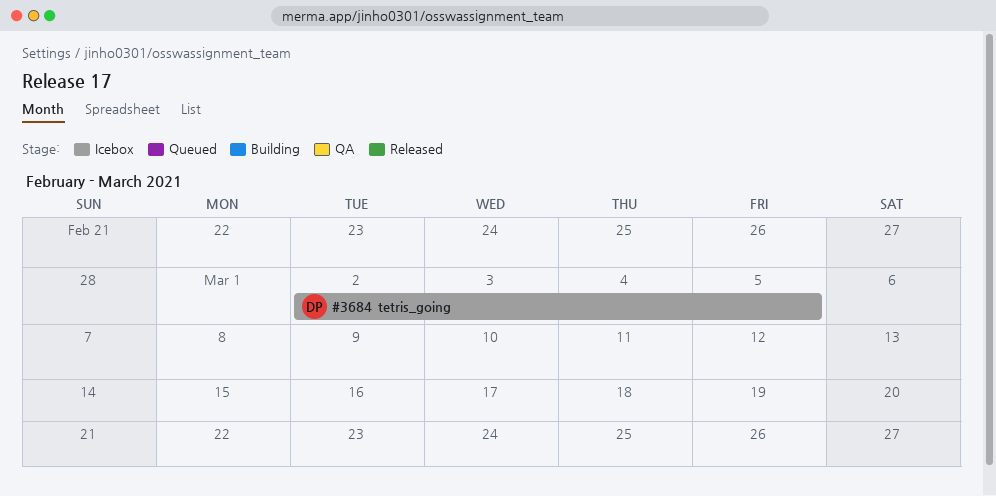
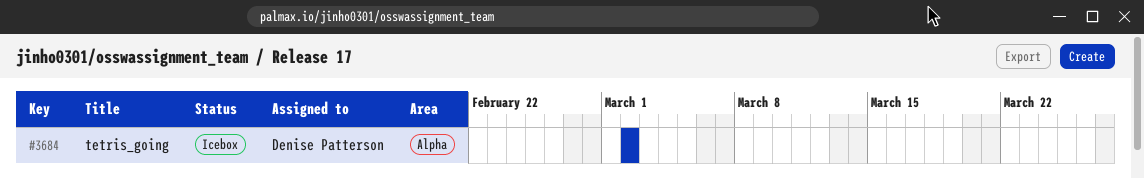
#3684, due: Mar 5 -> Mar 2

